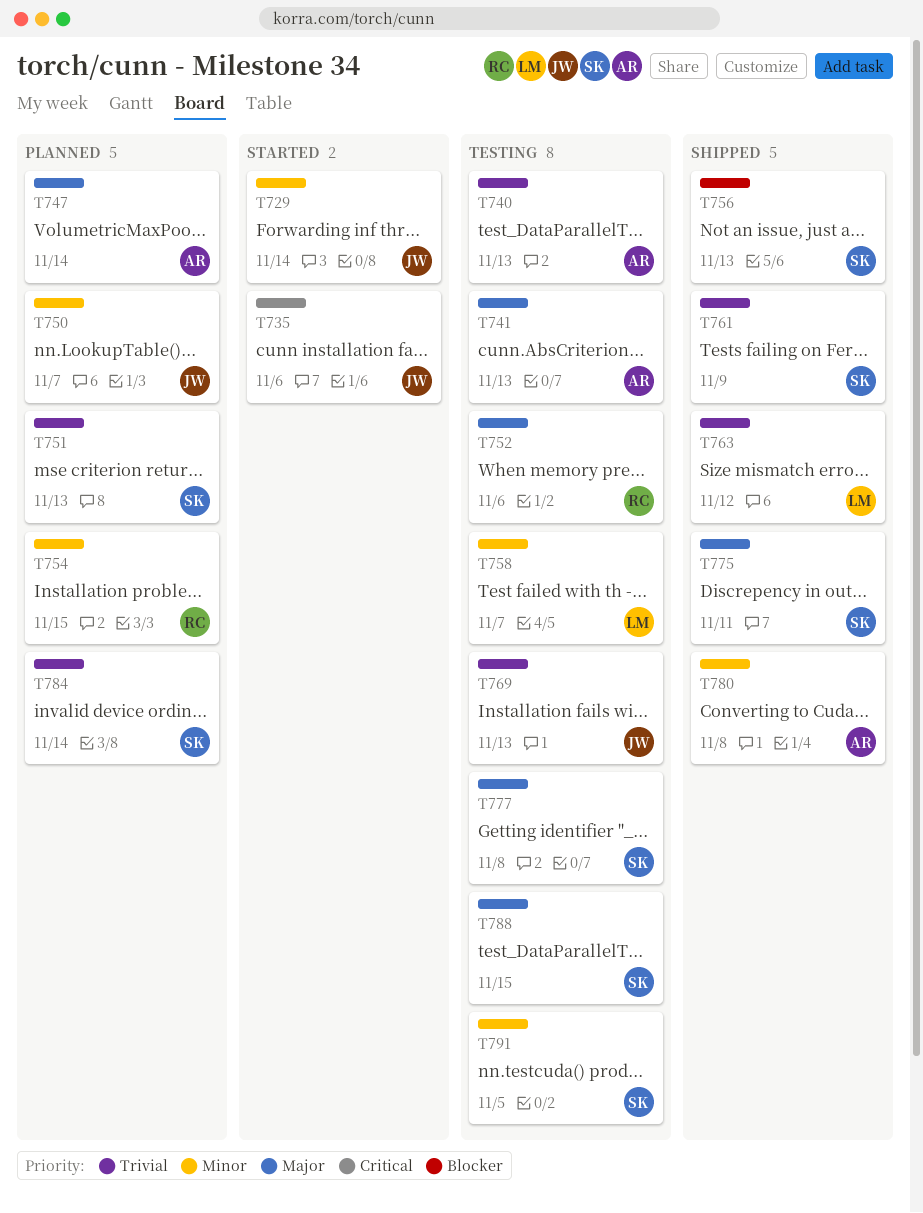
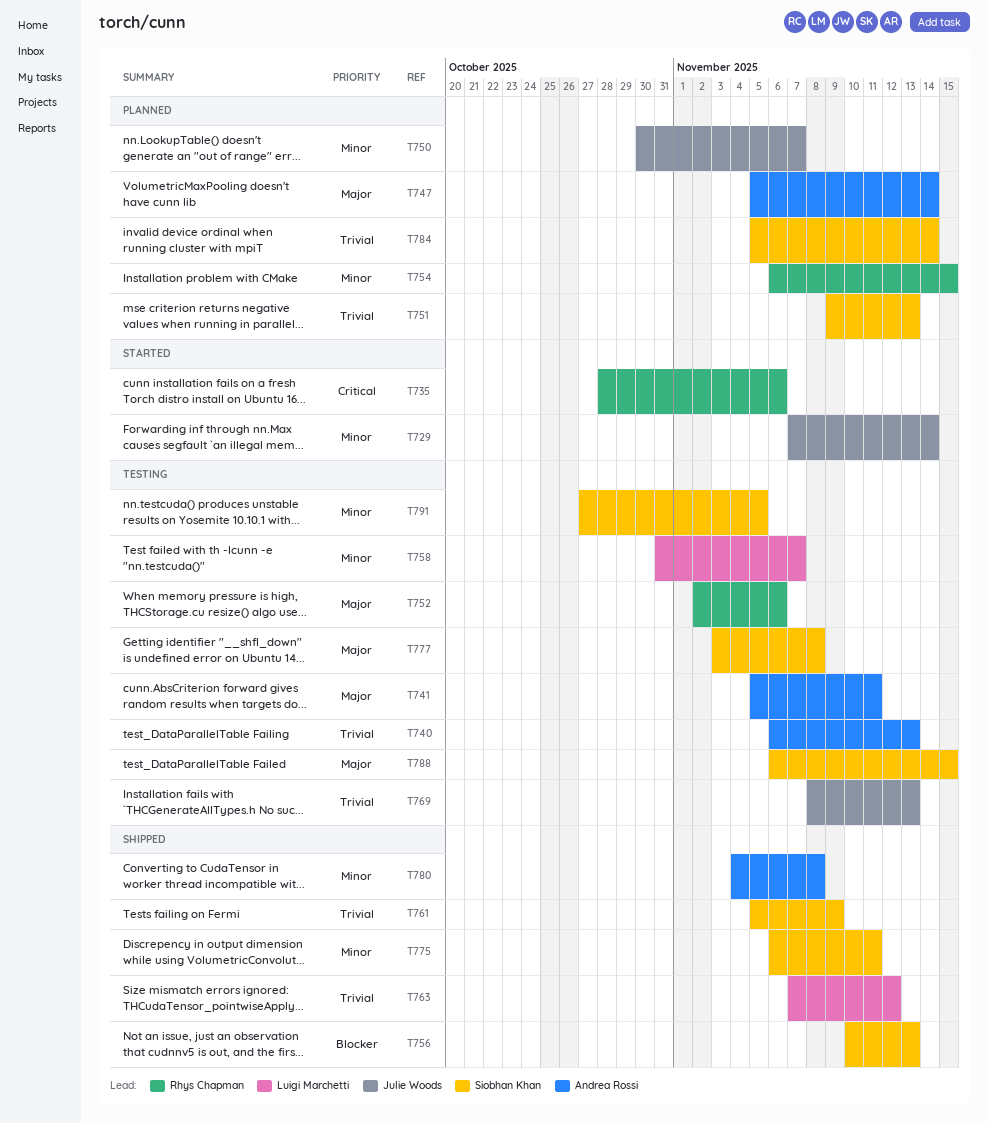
T735, owner: Julie Woods -> Rhys Chapman
T741, due: Nov 13 -> Nov 11
T775, priority: Major -> Minor

